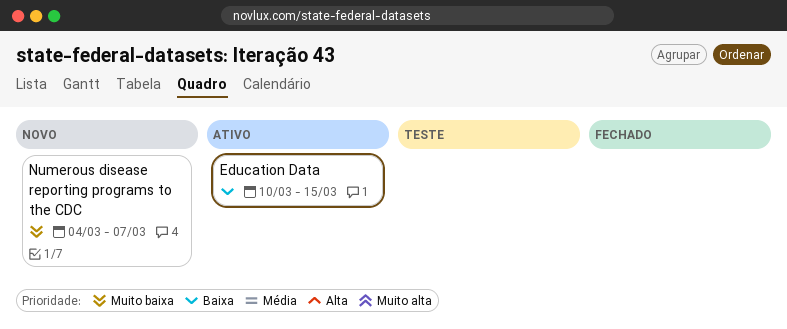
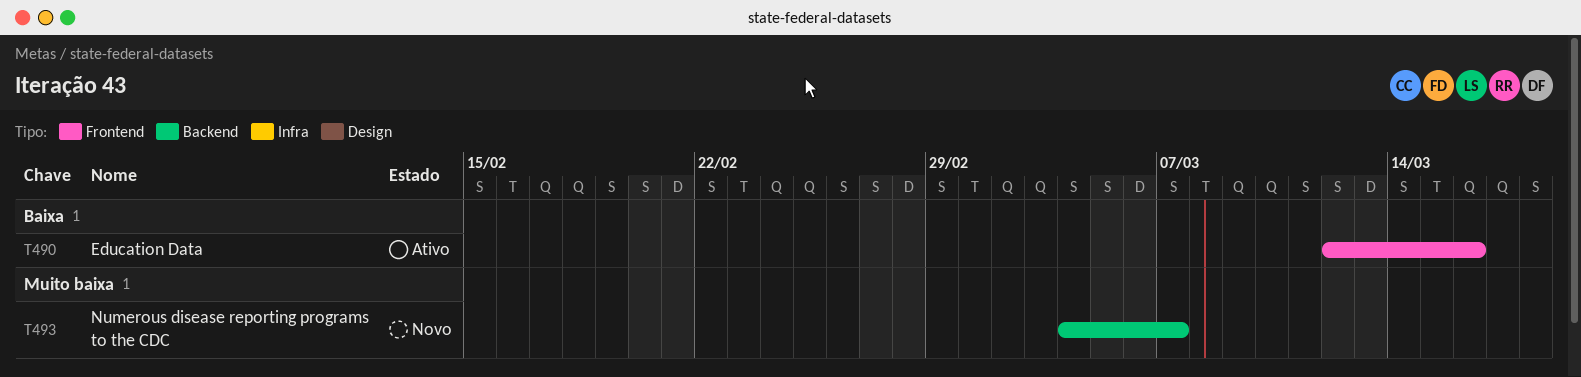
Education Data, start: Mar 10 -> Mar 12
Education Data, due: Mar 15 -> Mar 16

